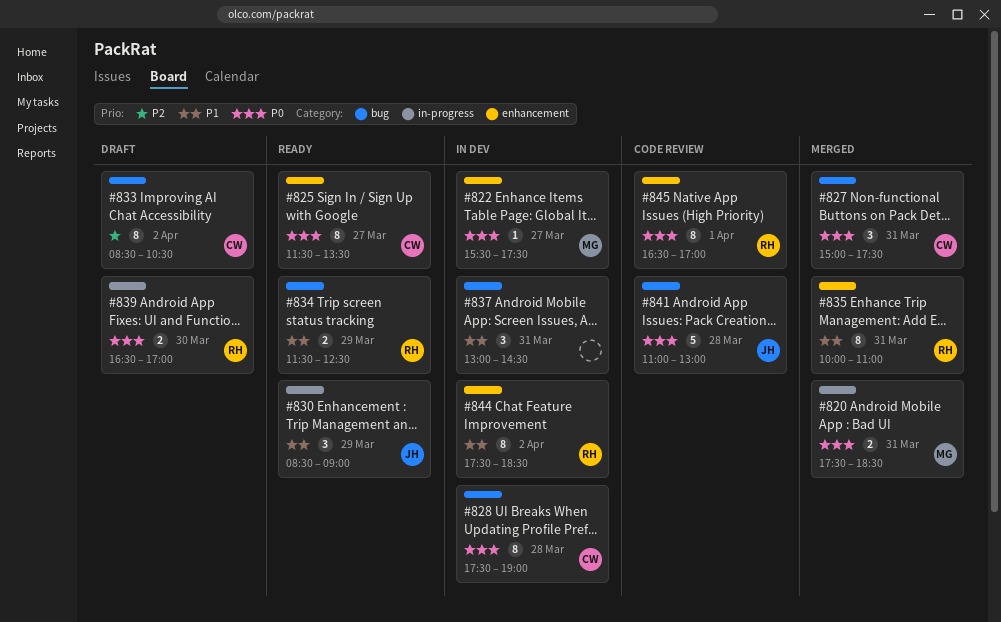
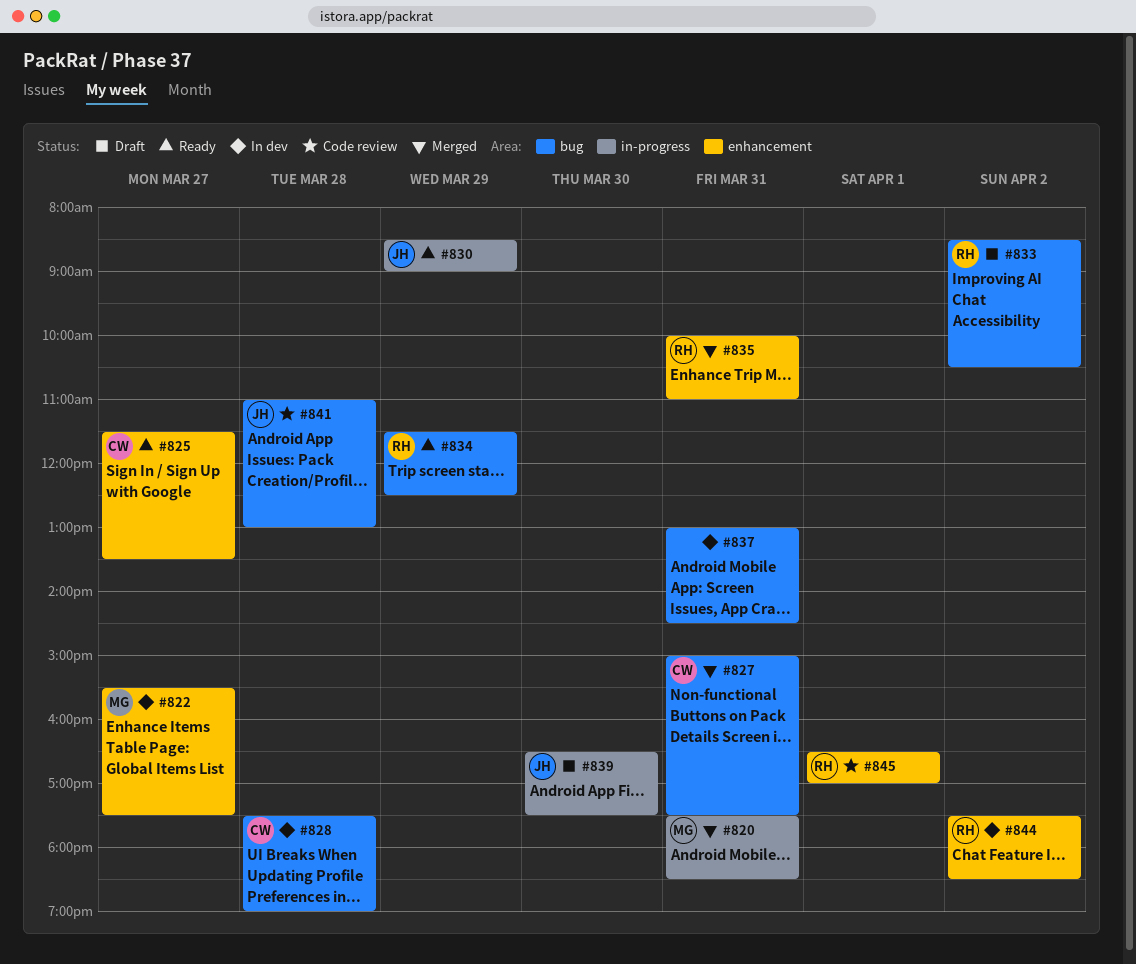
#833, owner: CW -> RH
#839, owner: RH -> JH
#839, ends: 17:00 -> 17:30

